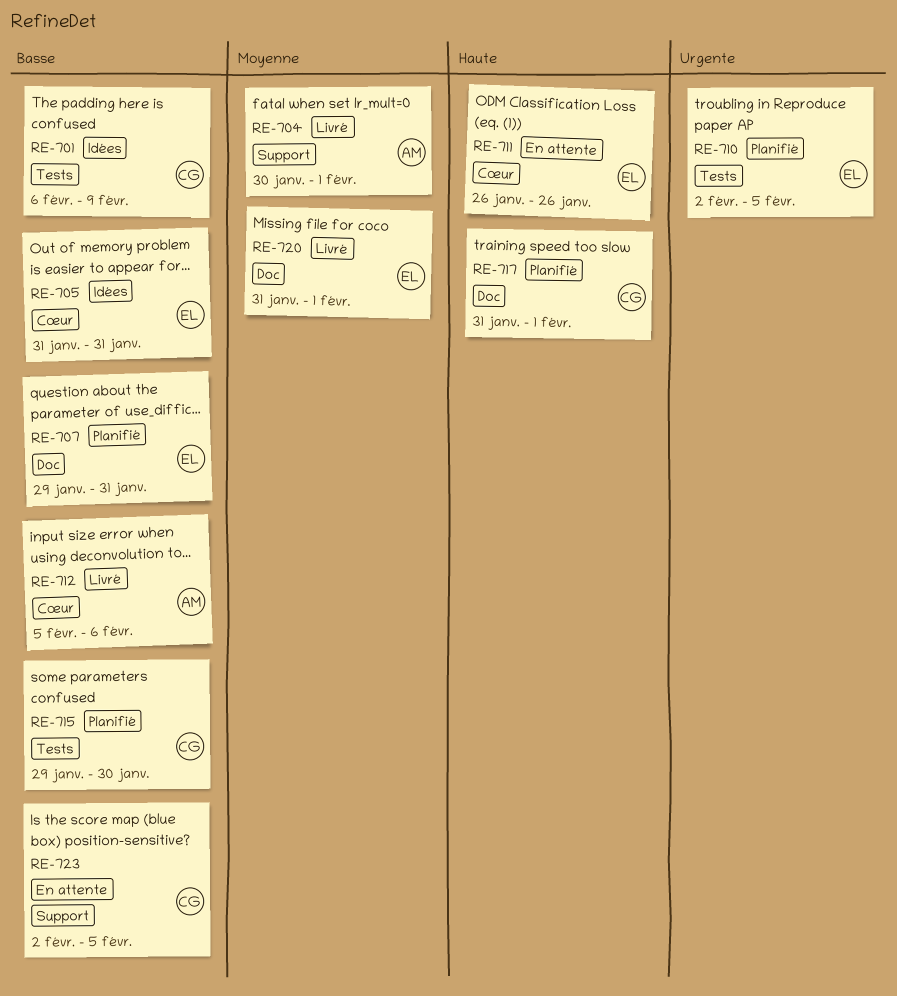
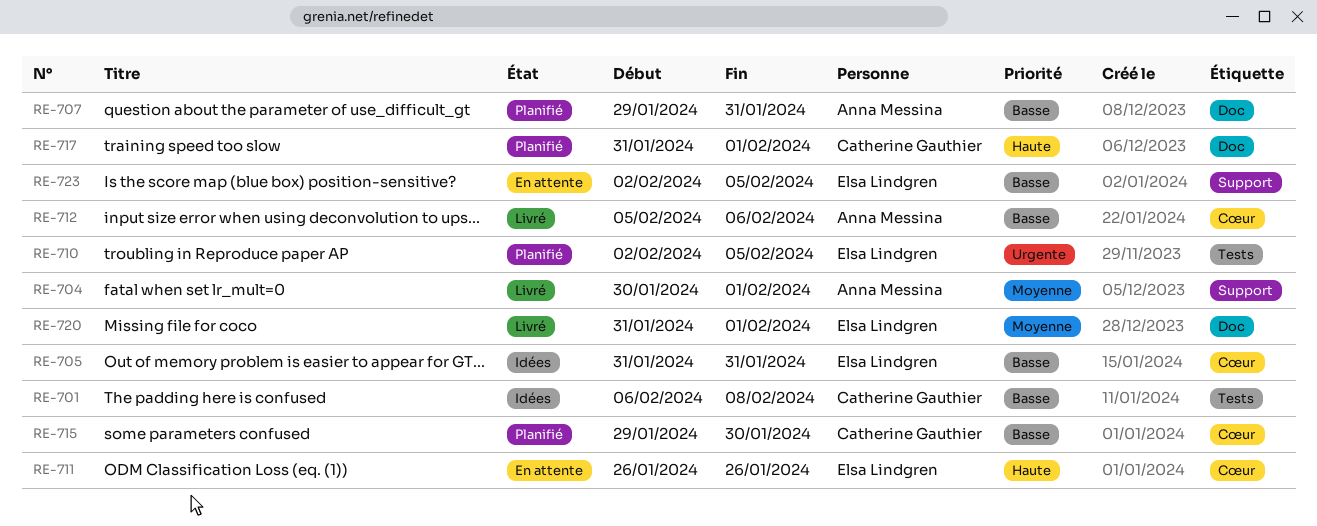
RE-701, due: Feb 9 -> Feb 8
RE-707, owner: Elsa Lindgren -> Anna Messina
RE-715, label: Tests -> Cœur
RE-723, owner: Catherine Gauthier -> Elsa Lindgren

